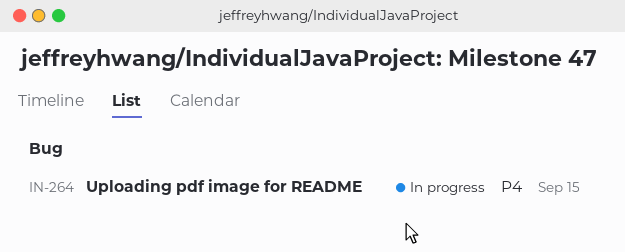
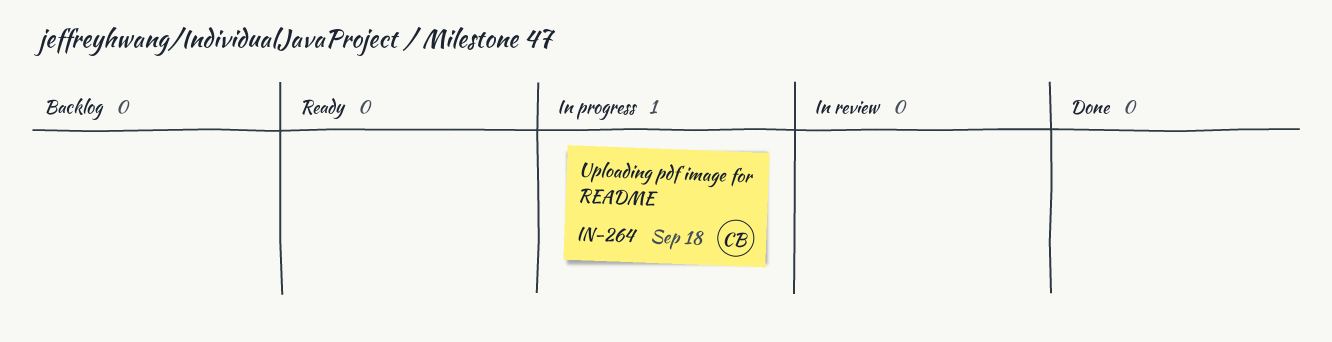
IN-264, due: Sep 15 -> Sep 18

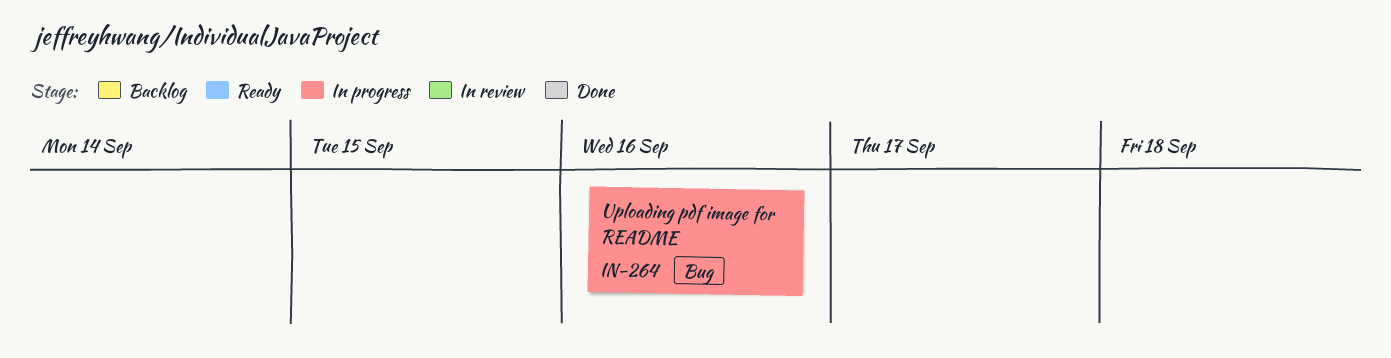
IN-264, due: Sep 18 -> Sep 16

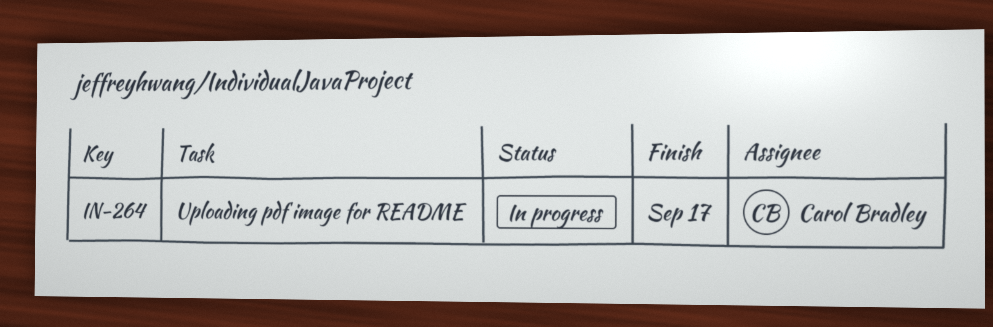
IN-264, due: Sep 16 -> Sep 17

